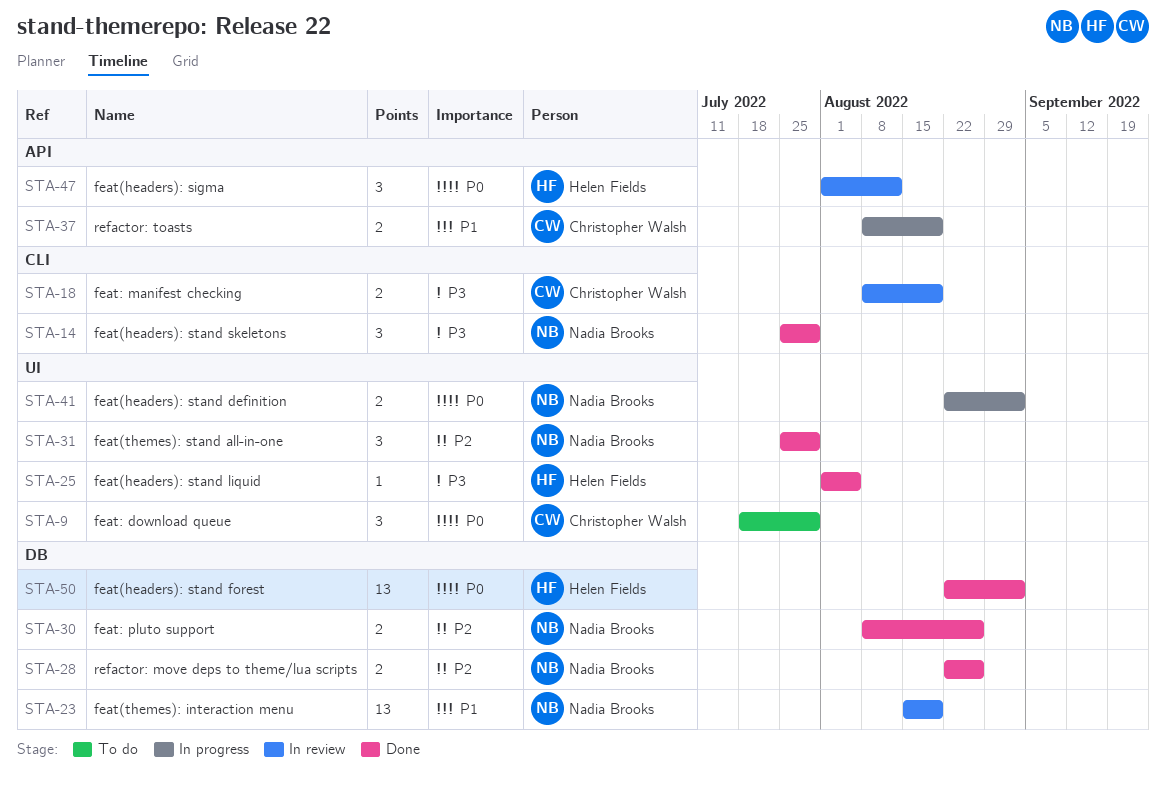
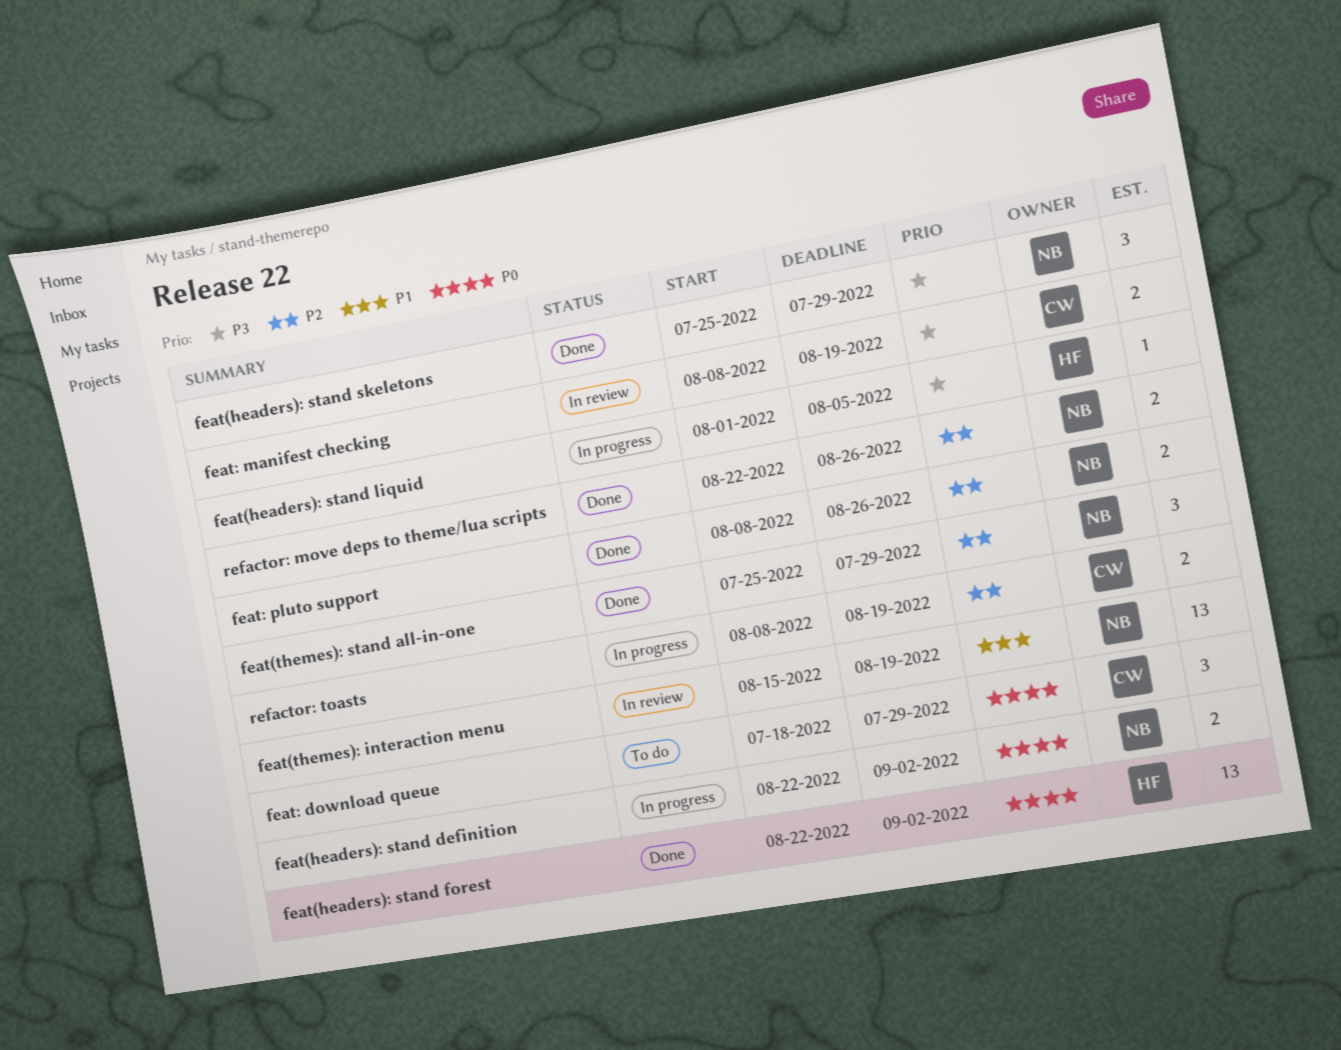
feat(headers): sigma: present -> none
feat(headers): stand liquid, status: Done -> In progress
refactor: toasts, priority: P1 -> P2

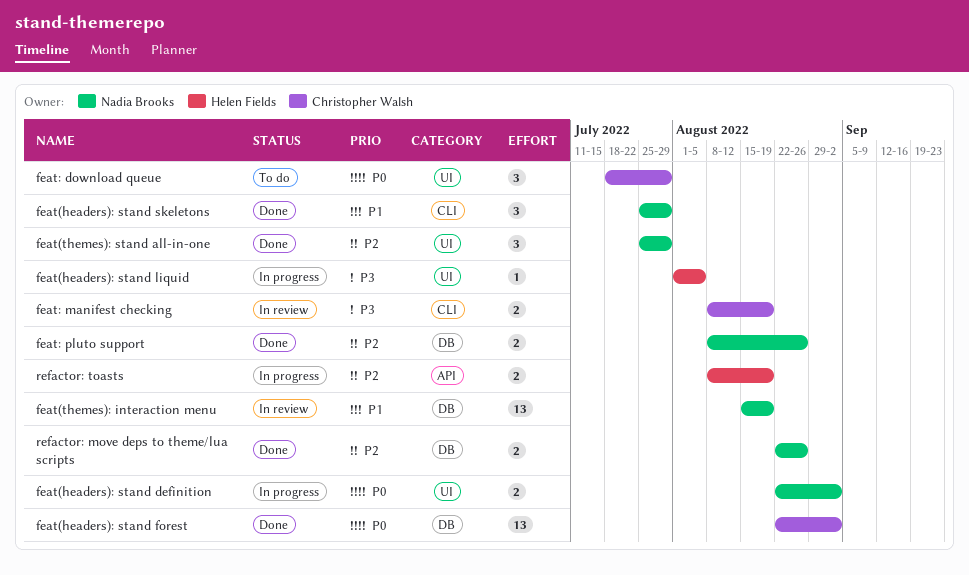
feat(headers): stand forest, owner: Helen Fields -> Christopher Walsh
feat(headers): stand skeletons, priority: P3 -> P1
refactor: toasts, owner: Christopher Walsh -> Helen Fields

